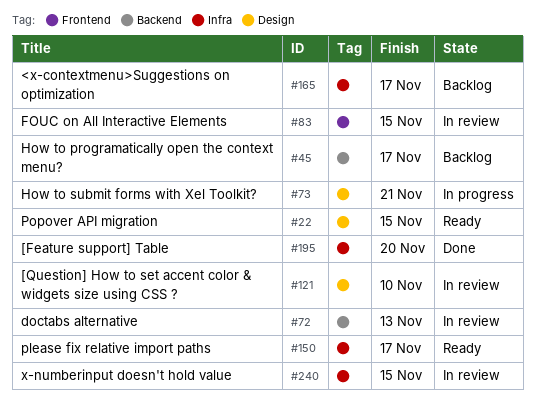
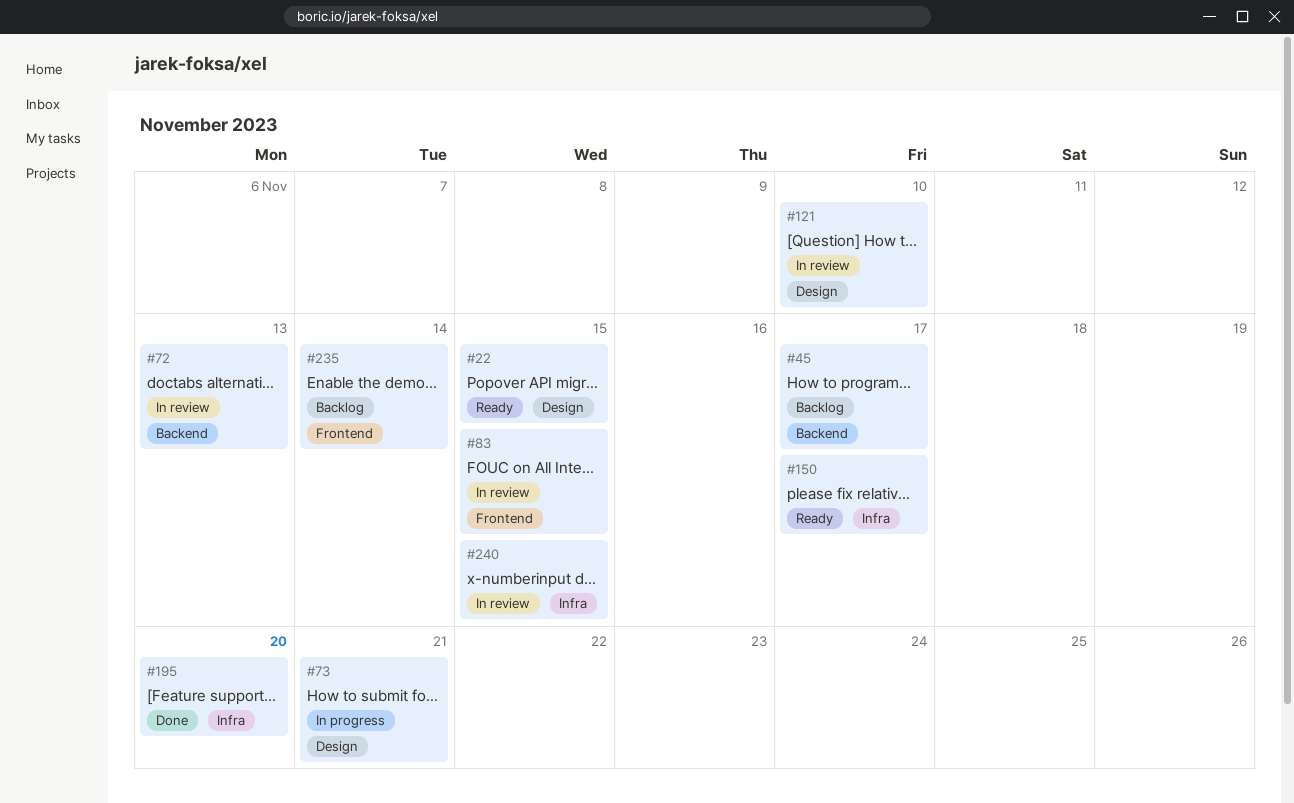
#165: present -> none
#235: none -> present

